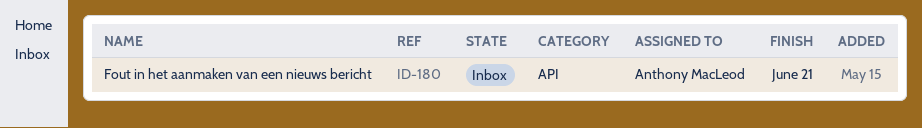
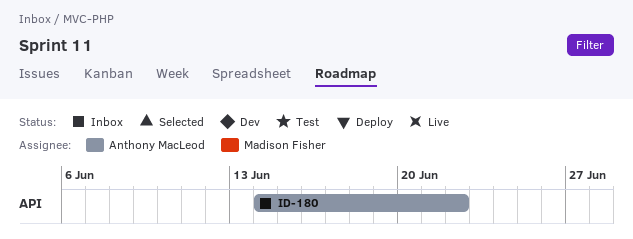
ID-180, due: Jun 21 -> Jun 22

